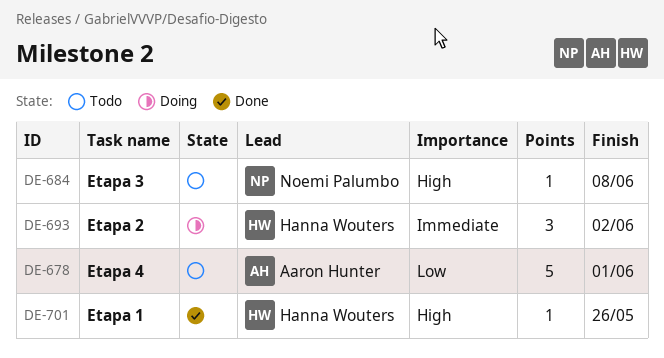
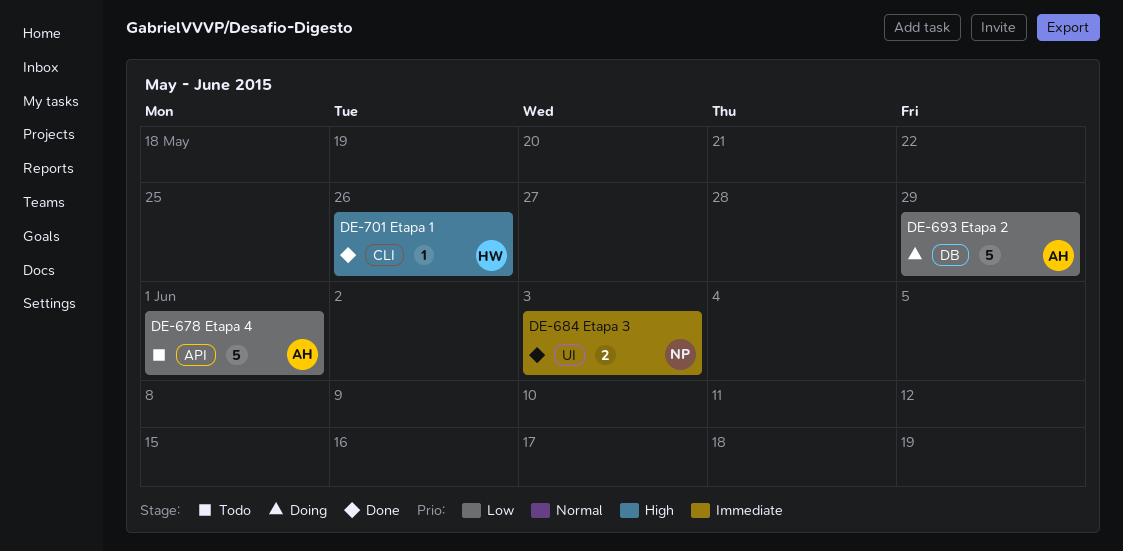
DE-684, status: Todo -> Done
DE-684, priority: High -> Immediate
DE-684, estimate: 1 -> 2
DE-684, due: Jun 8 -> Jun 3
DE-693, owner: Hanna Wouters -> Aaron Hunter
DE-693, priority: Immediate -> Low
DE-693, estimate: 3 -> 5
DE-693, due: Jun 2 -> May 29

